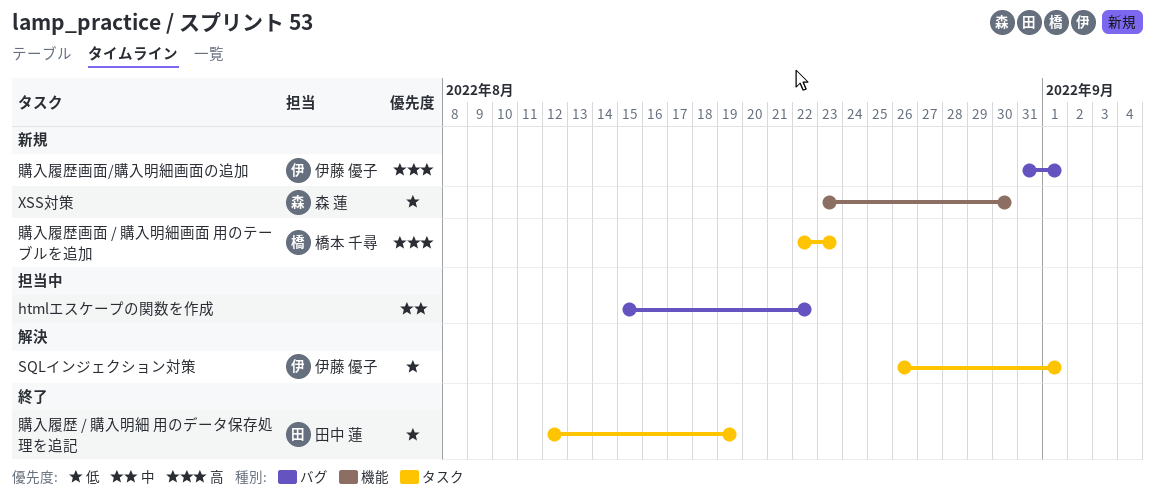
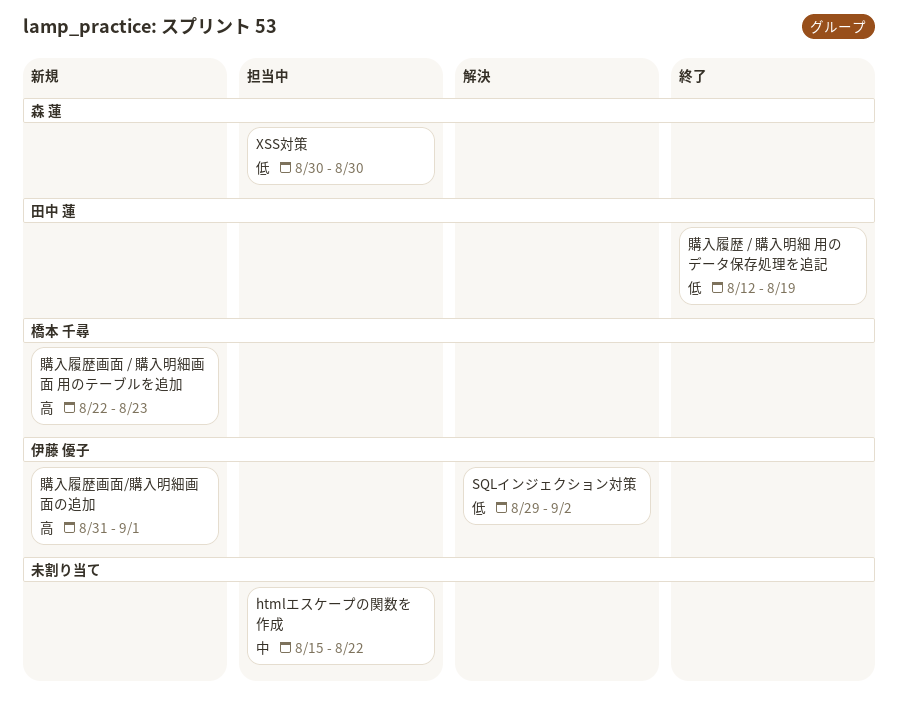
SQLインジェクション対策, start: Aug 26 -> Aug 29
SQLインジェクション対策, due: Sep 1 -> Sep 2
XSS対策, status: 新規 -> 担当中
XSS対策, start: Aug 23 -> Aug 30

